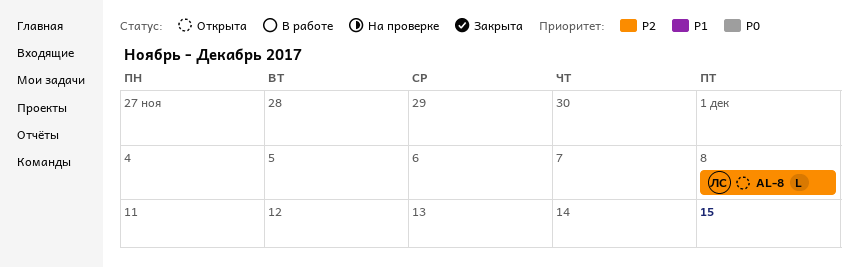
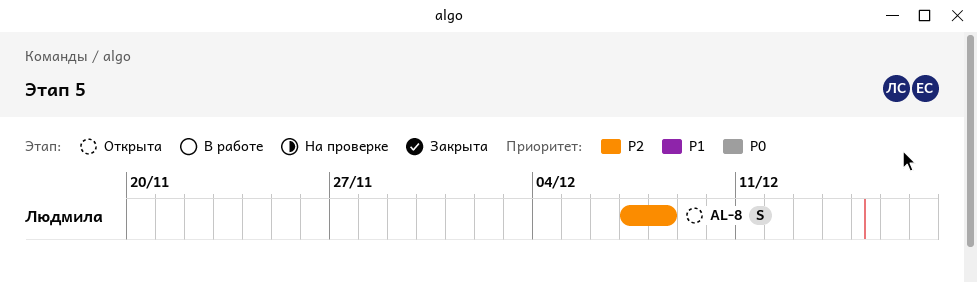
AL-8, estimate: L -> S
AL-8, start: Dec 8 -> Dec 7

